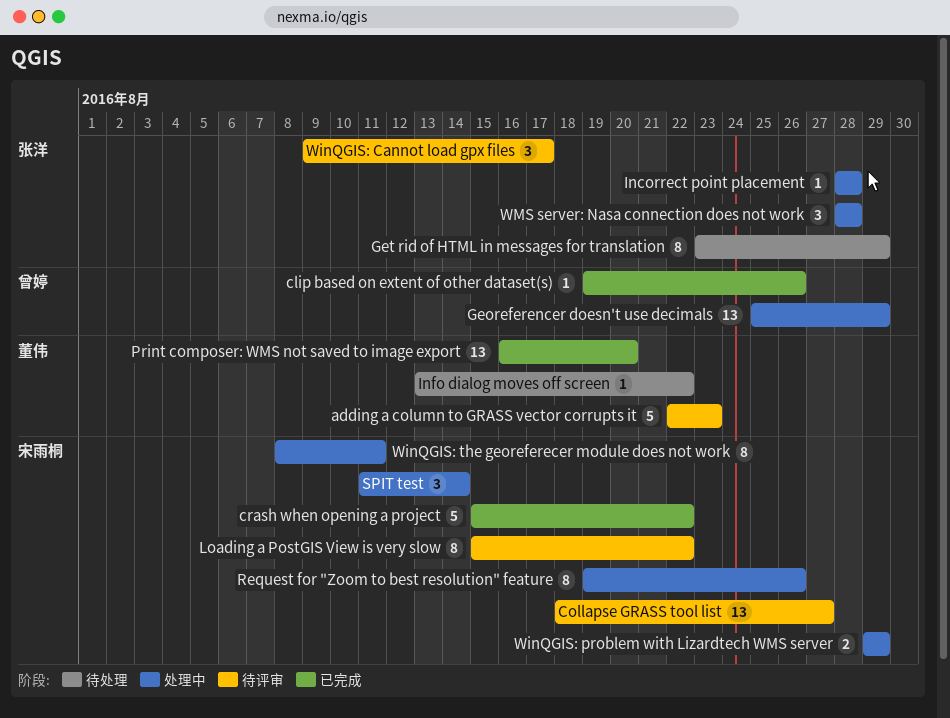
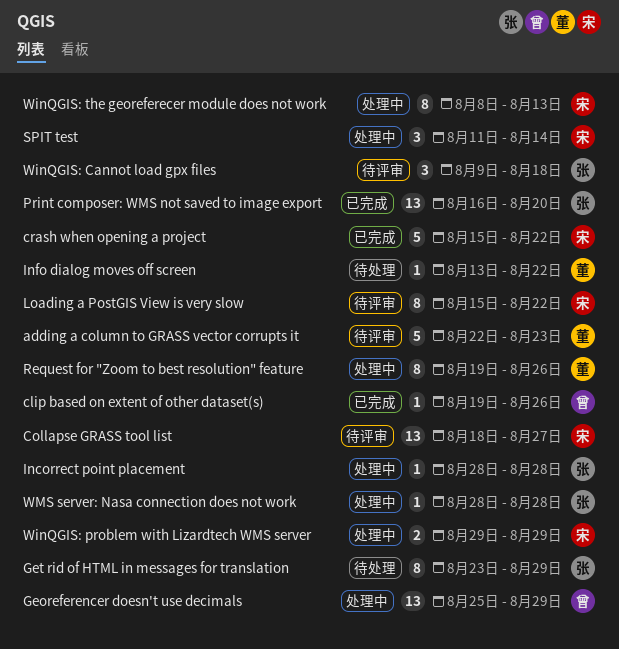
Print composer: WMS not saved to image export, owner: 董伟 -> 张洋
Request for "Zoom to best resolution" feature, owner: 宋雨桐 -> 董伟
WinQGIS: Cannot load gpx files, due: Aug 17 -> Aug 18
WinQGIS: the georeferecer module does not work, due: Aug 11 -> Aug 13
WMS server: Nasa connection does not work, estimate: 3 -> 1

